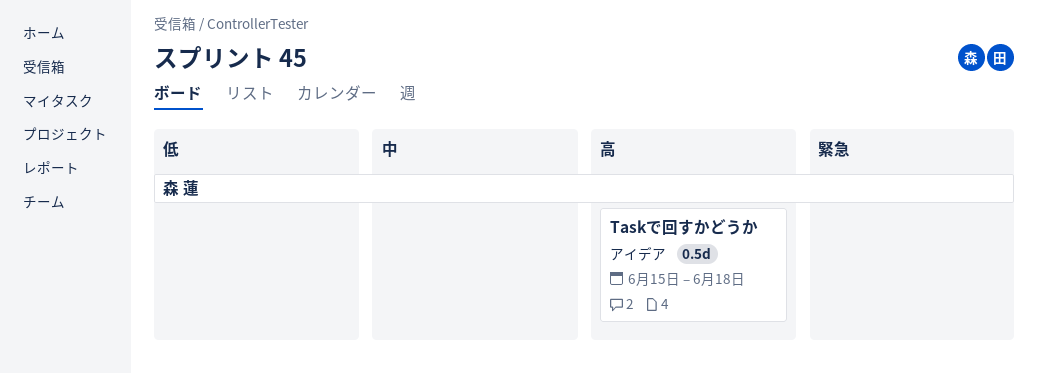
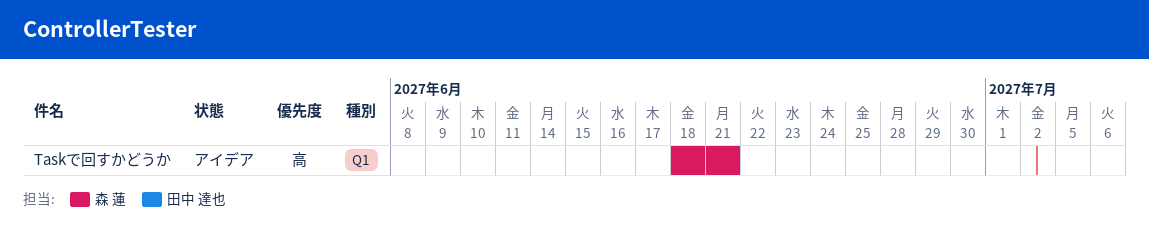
Taskで回すかどうか, start: Jun 15 -> Jun 18
Taskで回すかどうか, due: Jun 18 -> Jun 21

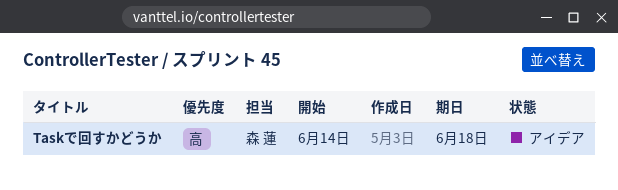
Taskで回すかどうか, start: Jun 18 -> Jun 14
Taskで回すかどうか, due: Jun 21 -> Jun 18

